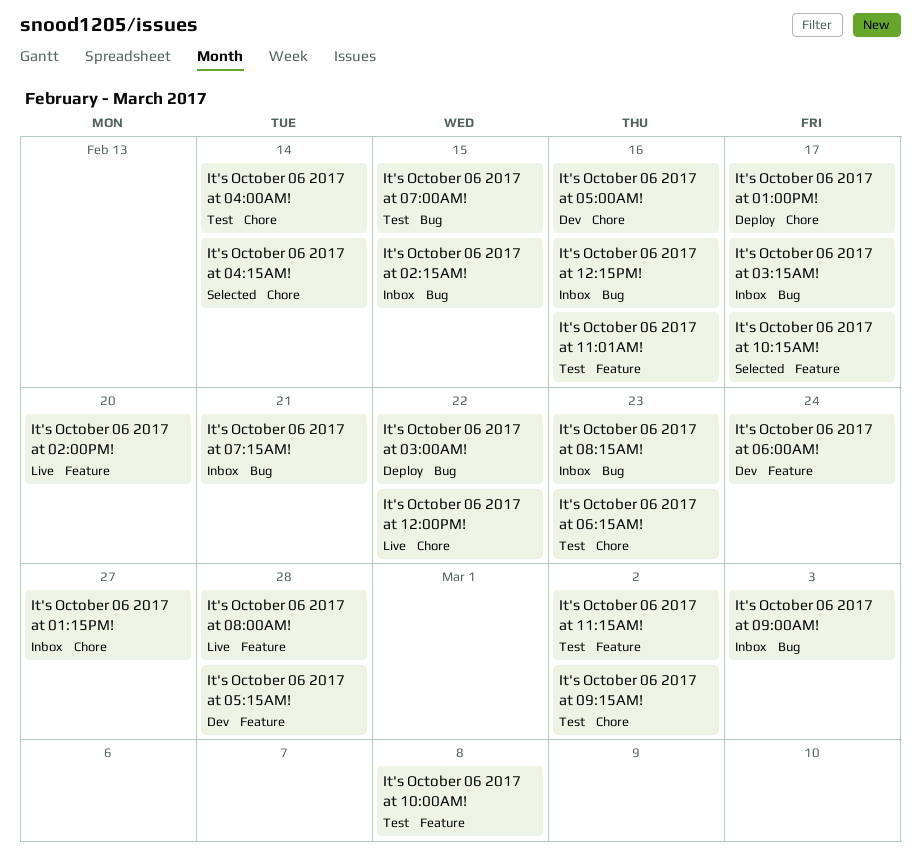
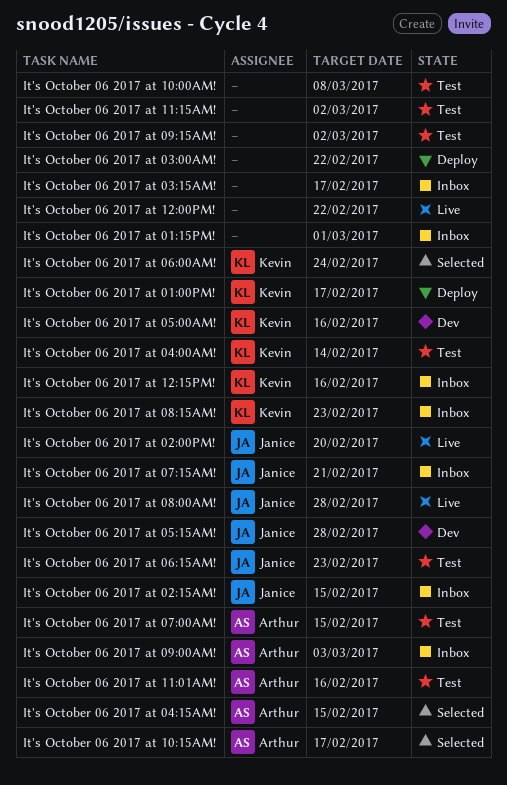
It's October 06 2017 at 01:15PM!, due: Feb 27 -> Mar 1
It's October 06 2017 at 04:15AM!, due: Feb 14 -> Feb 15
It's October 06 2017 at 06:00AM!, status: Dev -> Selected

